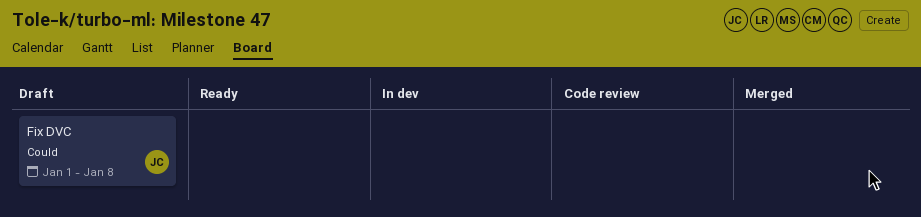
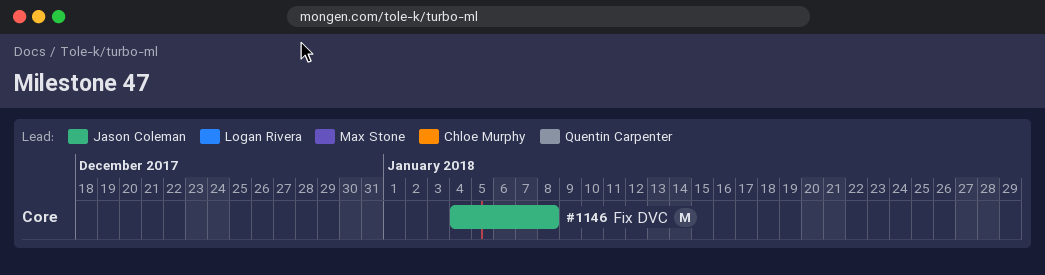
Fix DVC, start: Jan 1 -> Jan 4

